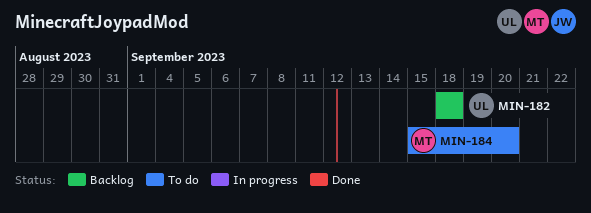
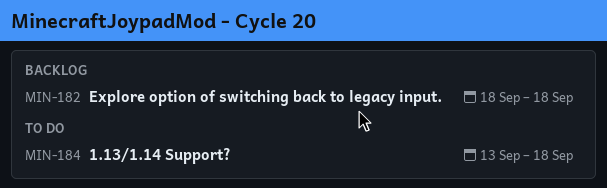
MIN-184, start: Sep 15 -> Sep 13
MIN-184, due: Sep 20 -> Sep 18

